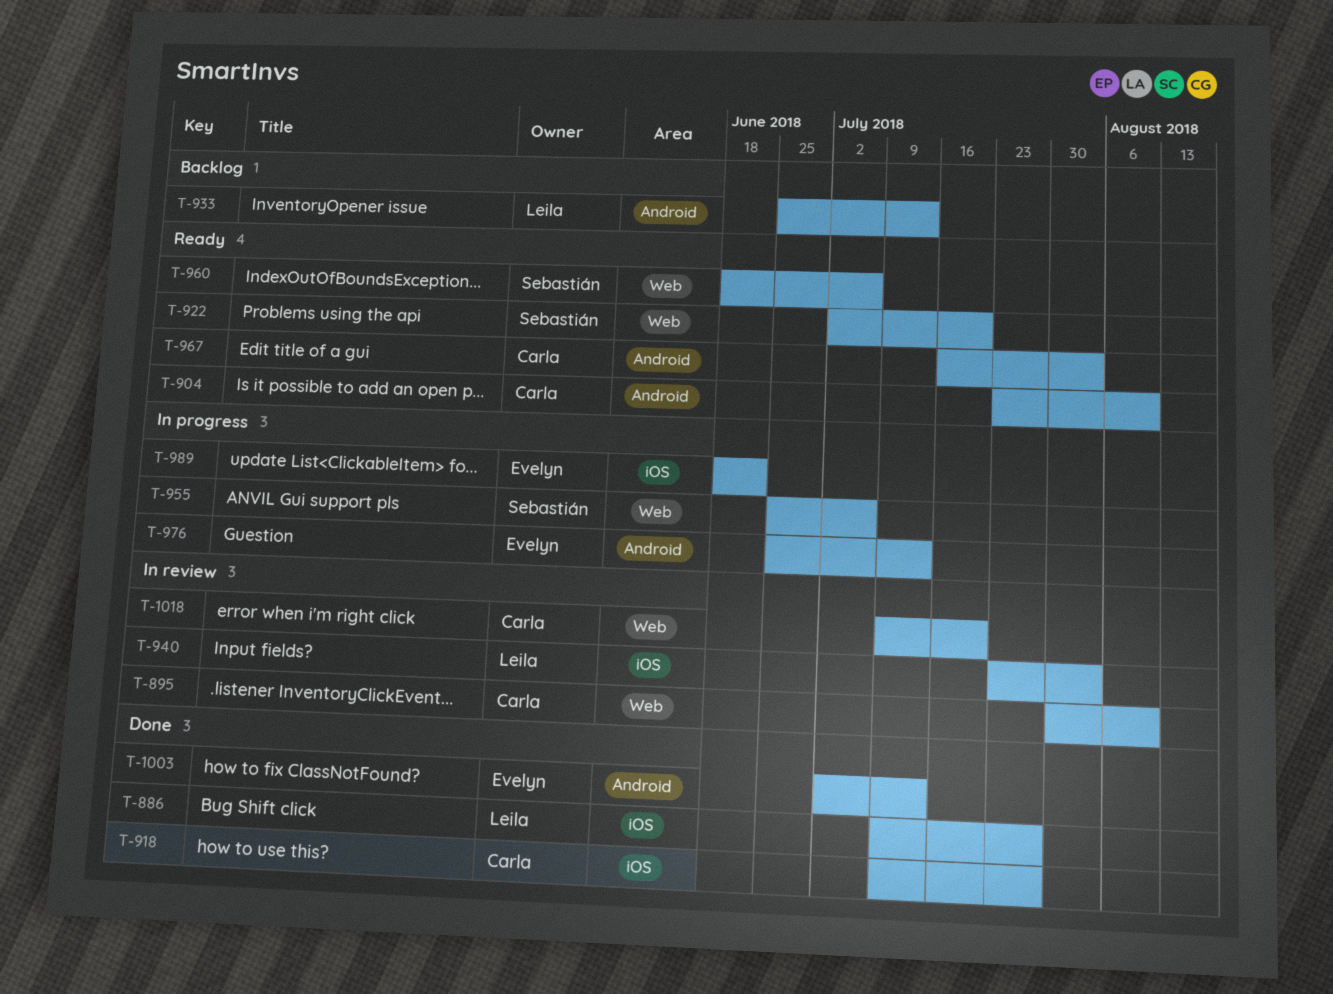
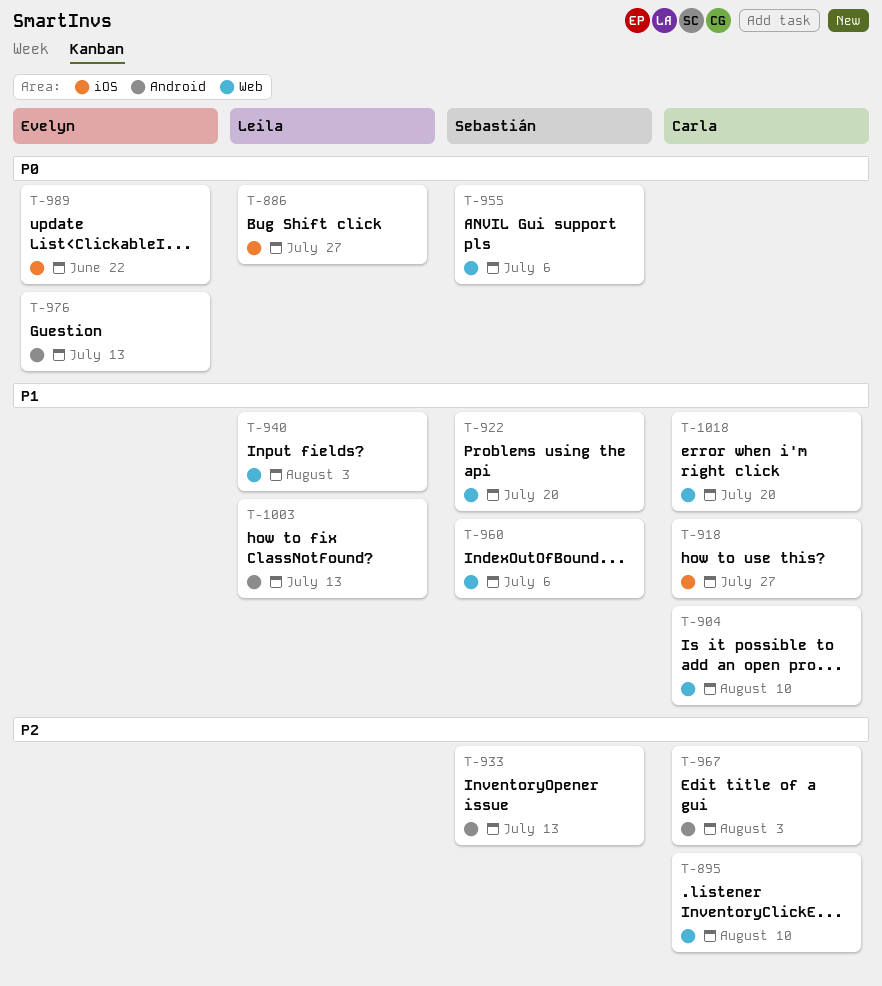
T-904, label: Android -> Web
T-933, owner: Leila -> Sebastián
T-940, label: iOS -> Web
T-1003, owner: Evelyn -> Leila

